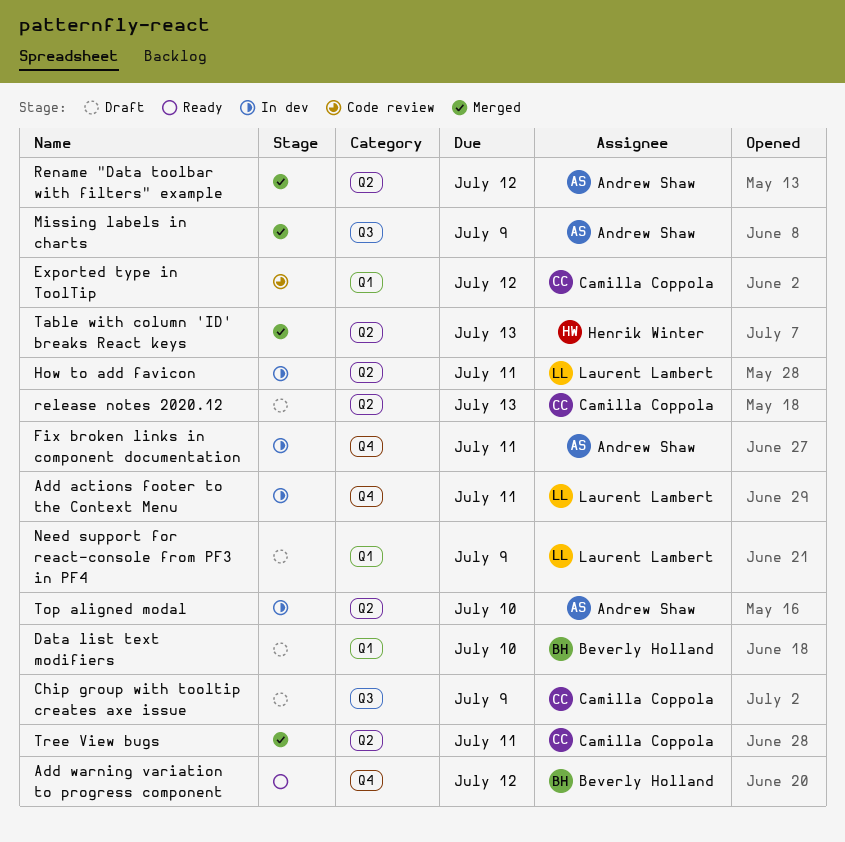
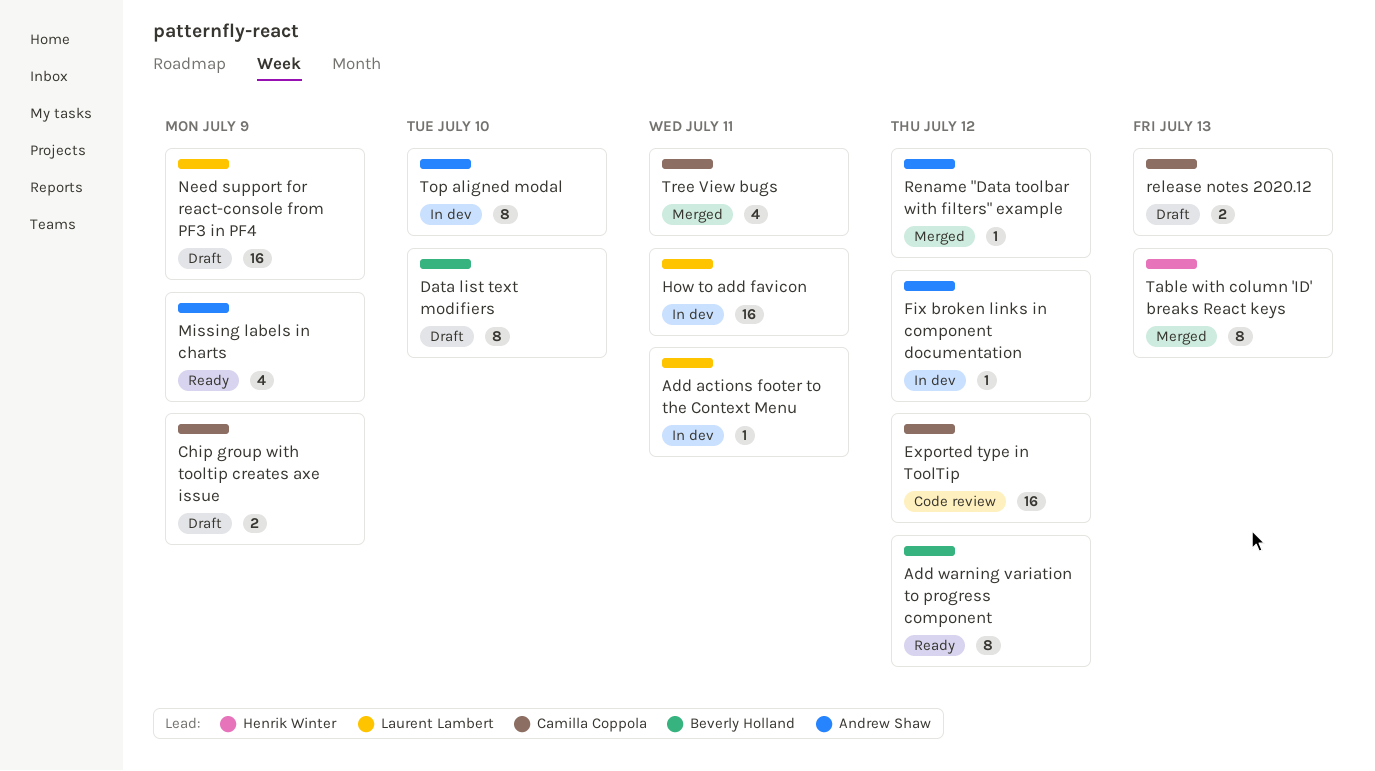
Fix broken links in component documentation, due: Jul 11 -> Jul 12
Missing labels in charts, status: Merged -> Ready

